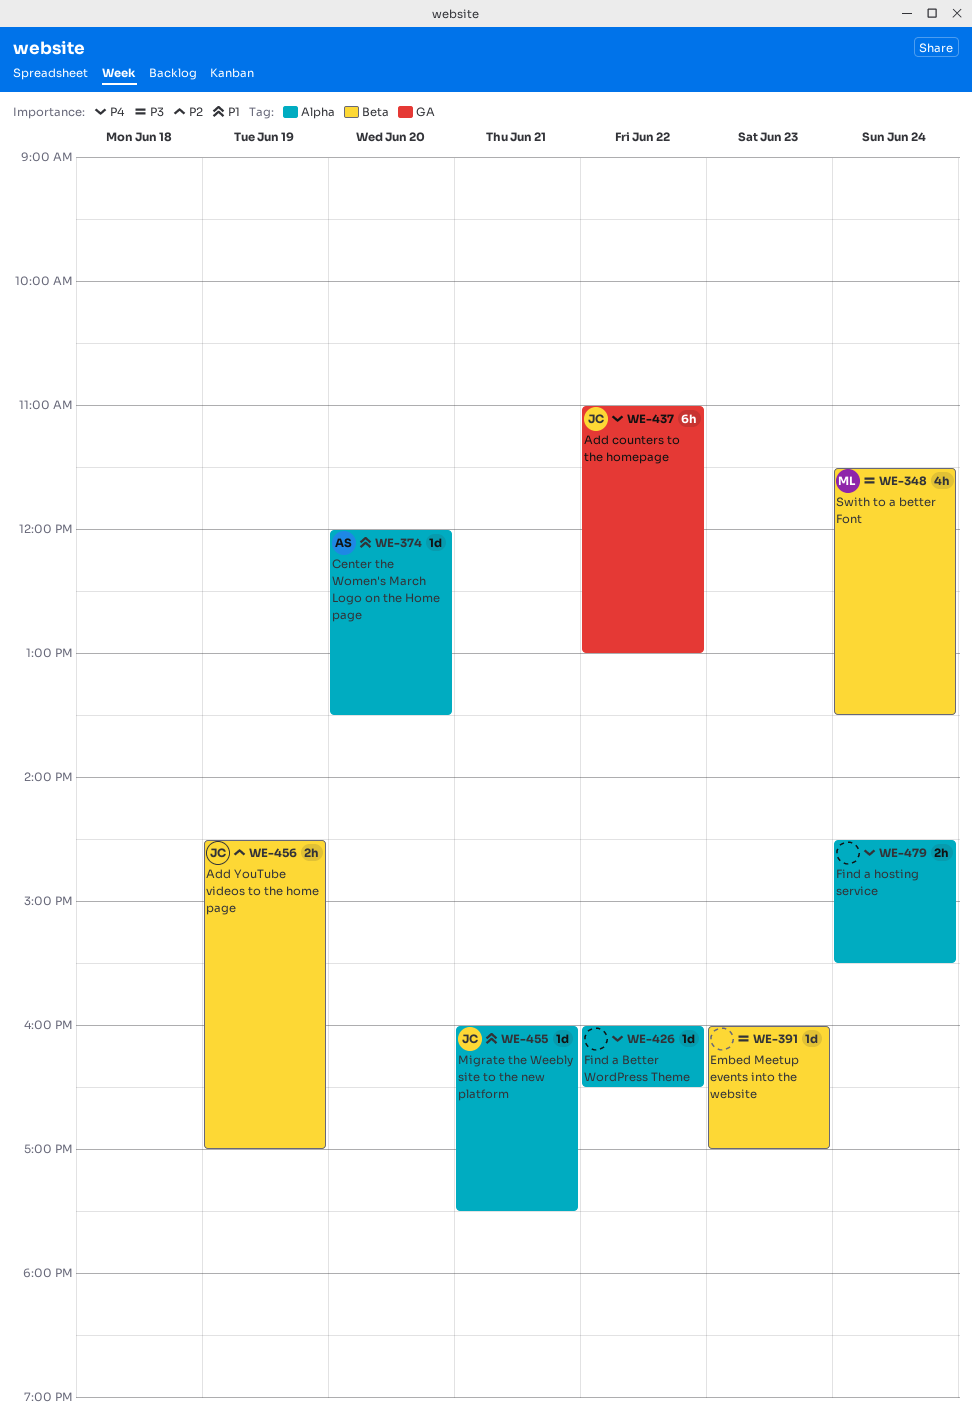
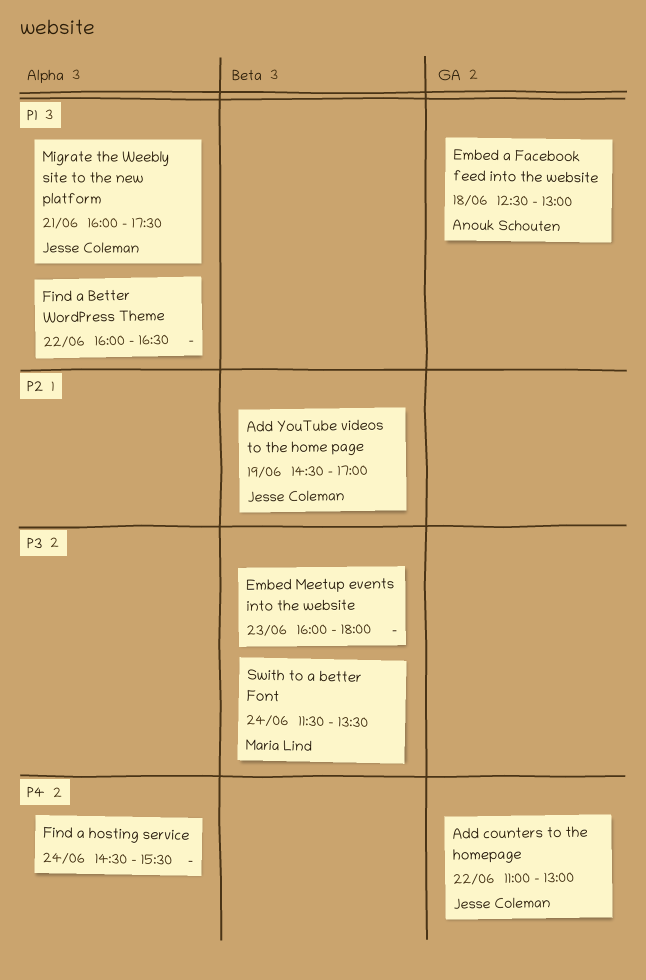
Center the Women's March Logo on the Home page: present -> none
Embed a Facebook feed into the website: none -> present
Embed Meetup events into the website, ends: 17:00 -> 18:00
Find a Better WordPress Theme, priority: P4 -> P1

